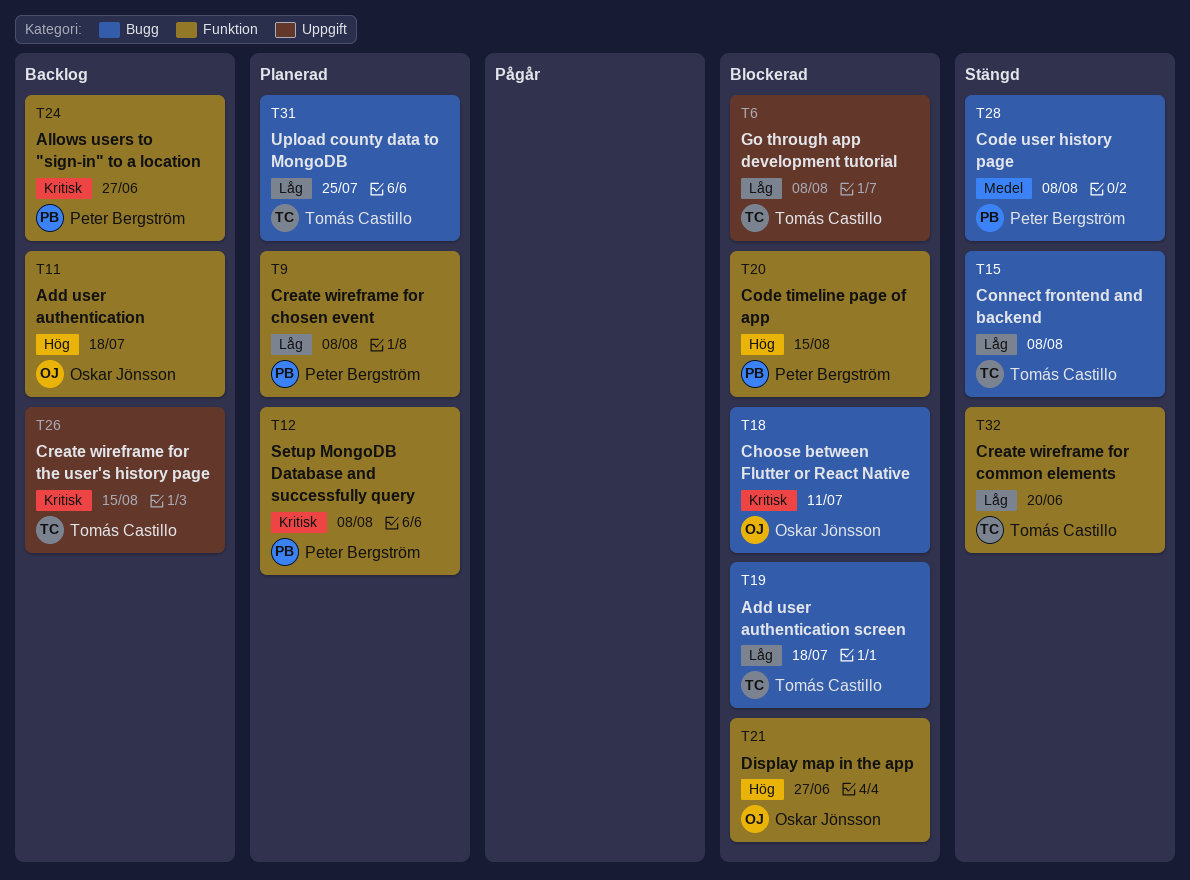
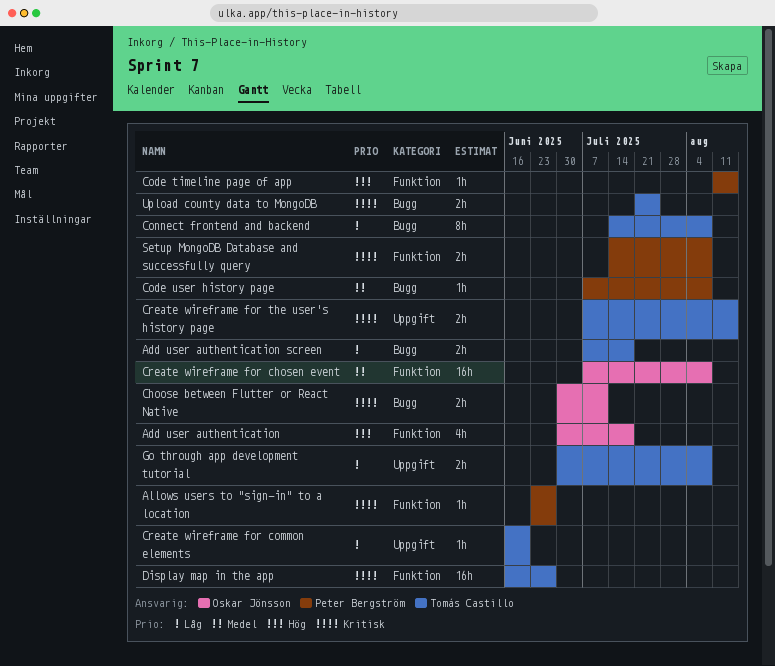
Create wireframe for chosen event, owner: Peter Bergström -> Oskar Jönsson
Create wireframe for chosen event, priority: Låg -> Medel
Create wireframe for common elements, label: Funktion -> Uppgift
Display map in the app, owner: Oskar Jönsson -> Tomás Castillo
Display map in the app, priority: Hög -> Kritisk
Upload county data to MongoDB, priority: Låg -> Kritisk

